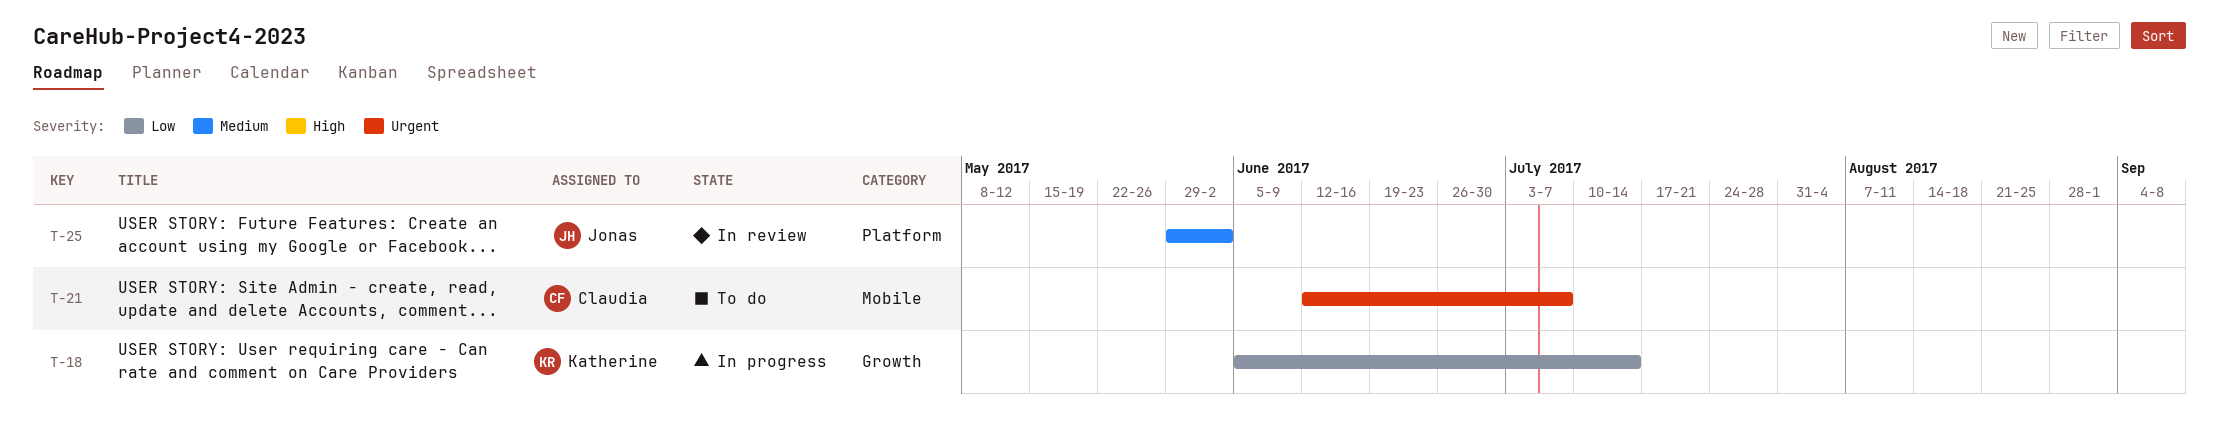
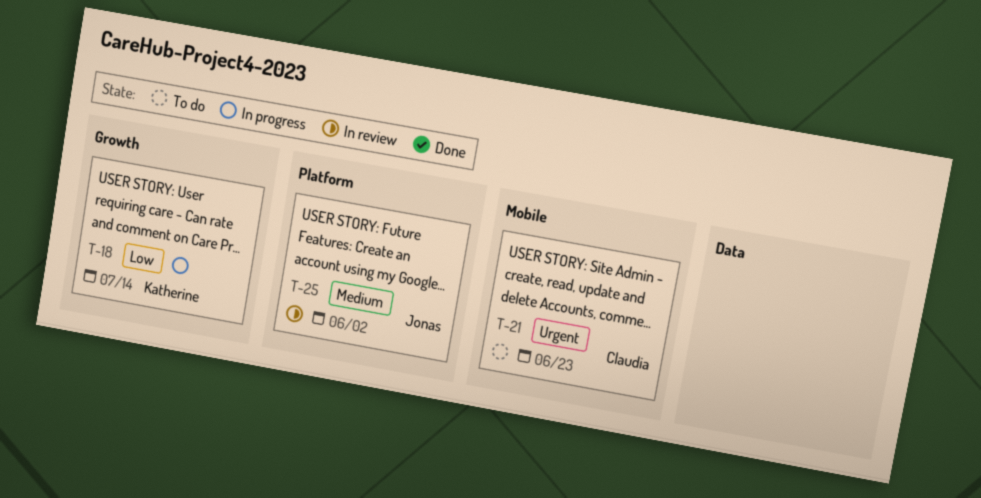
T-21, due: Jul 7 -> Jun 23

